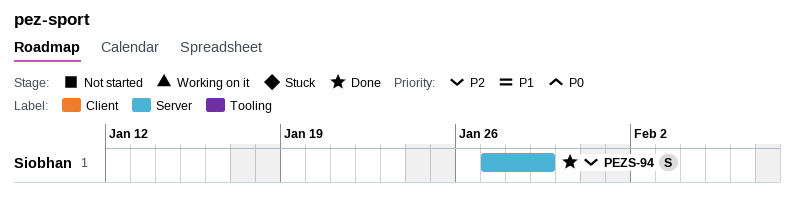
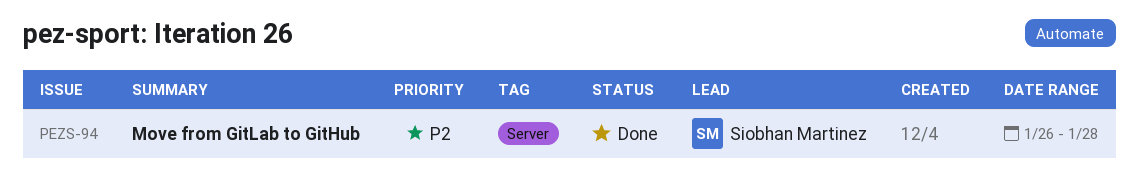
PEZS-94, start: Jan 27 -> Jan 26
PEZS-94, due: Jan 29 -> Jan 28

